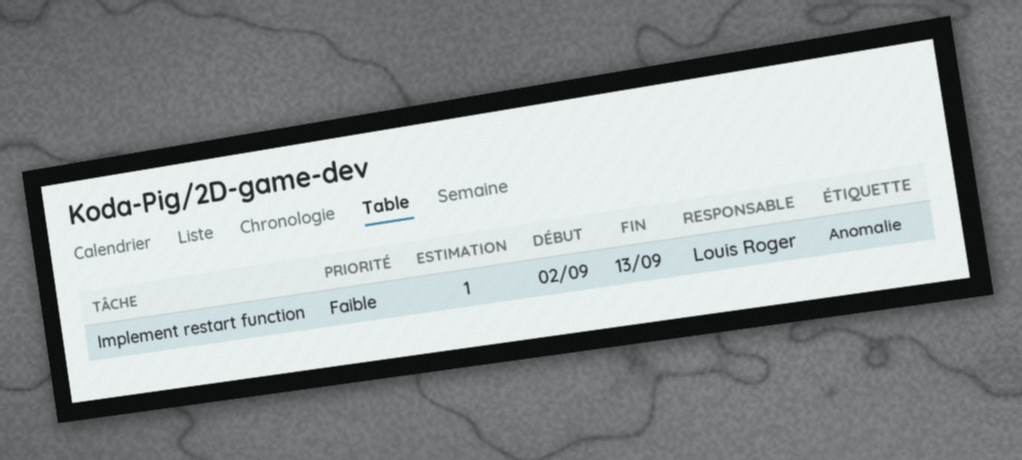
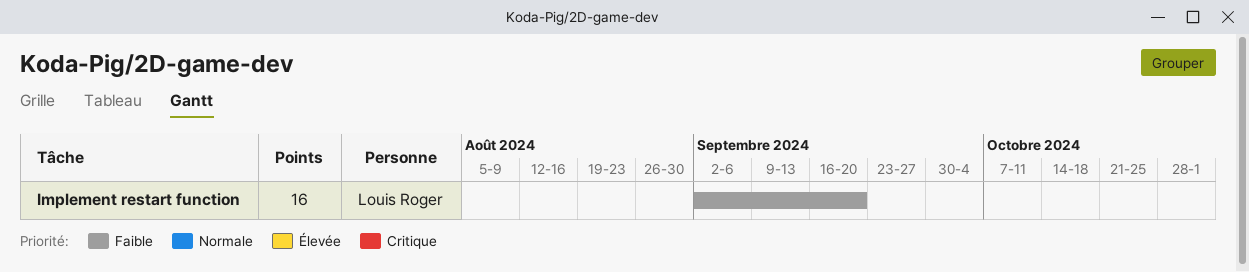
Implement restart function, estimate: 1 -> 16
Implement restart function, due: Sep 13 -> Sep 20

